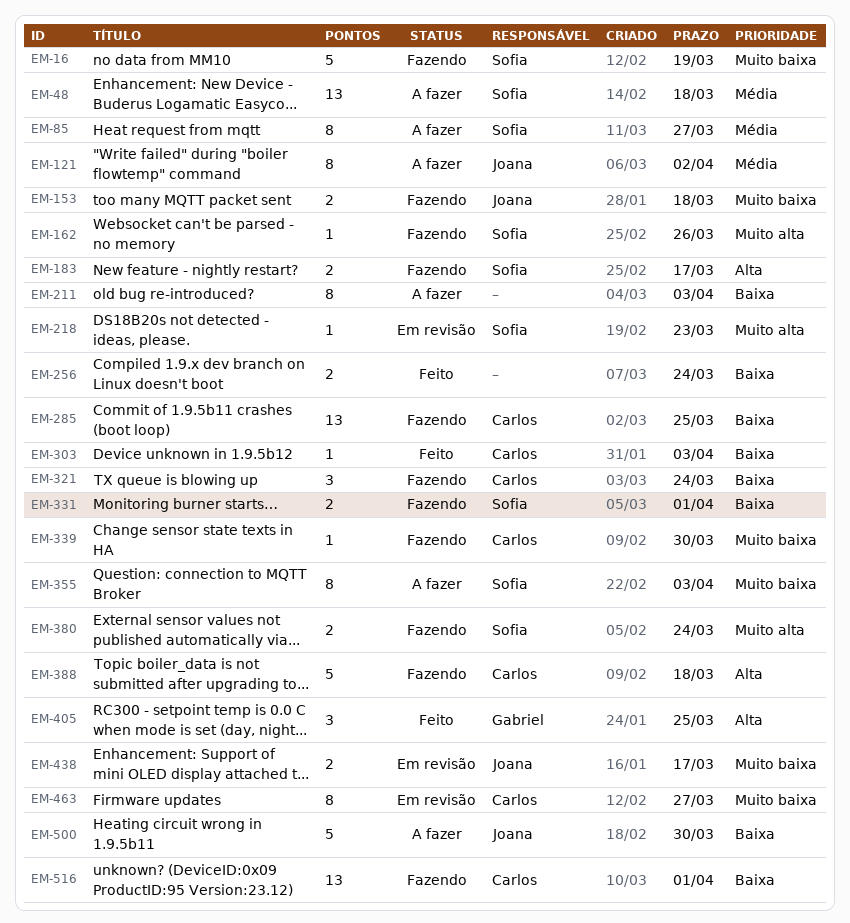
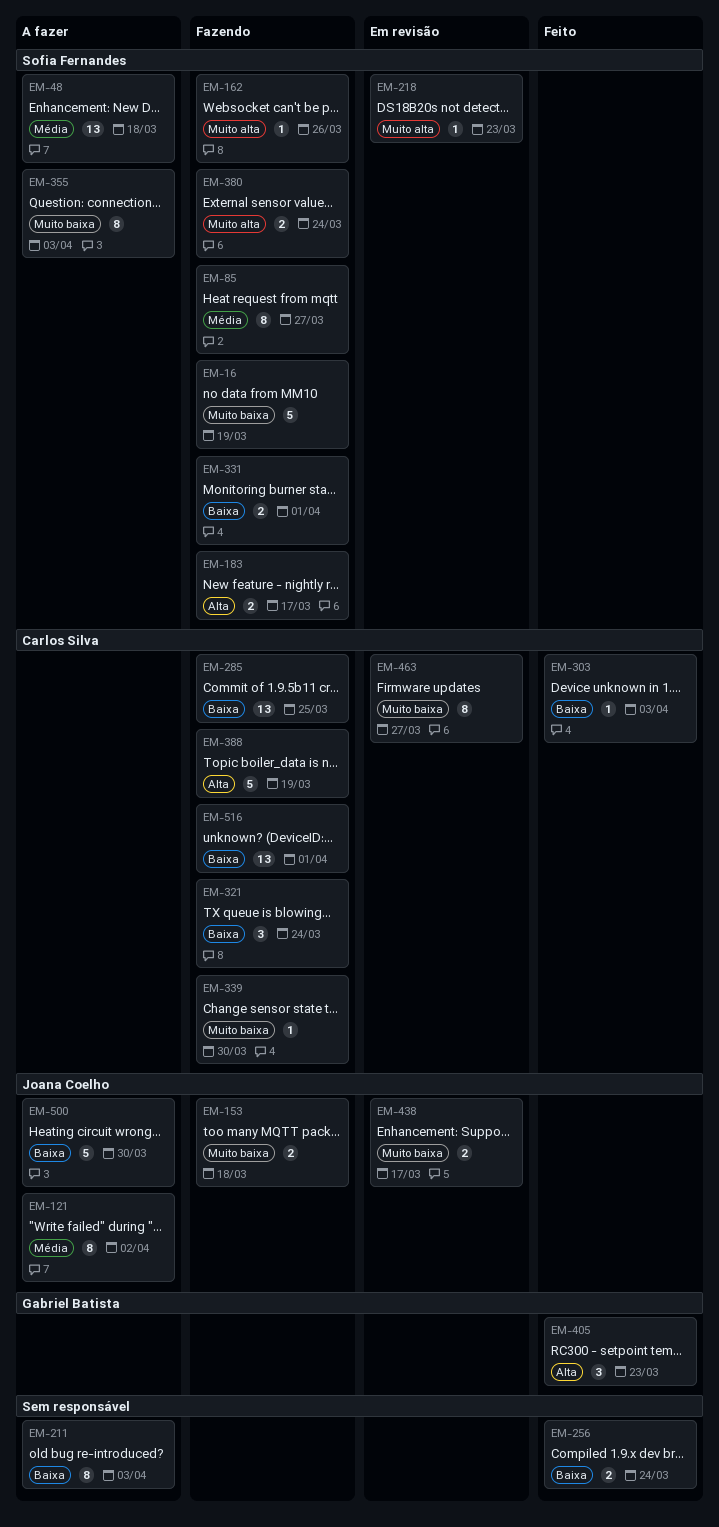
EM-85, status: A fazer -> Fazendo
EM-388, due: Mar 18 -> Mar 19
EM-405, due: Mar 25 -> Mar 23

